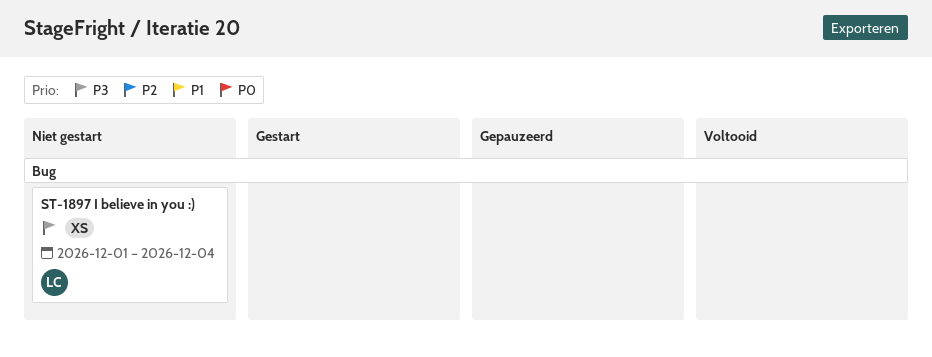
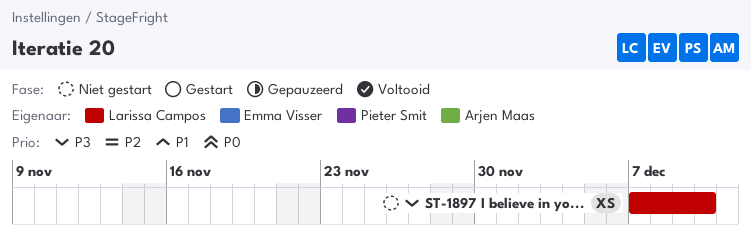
ST-1897, start: Dec 1 -> Dec 7
ST-1897, due: Dec 4 -> Dec 10

